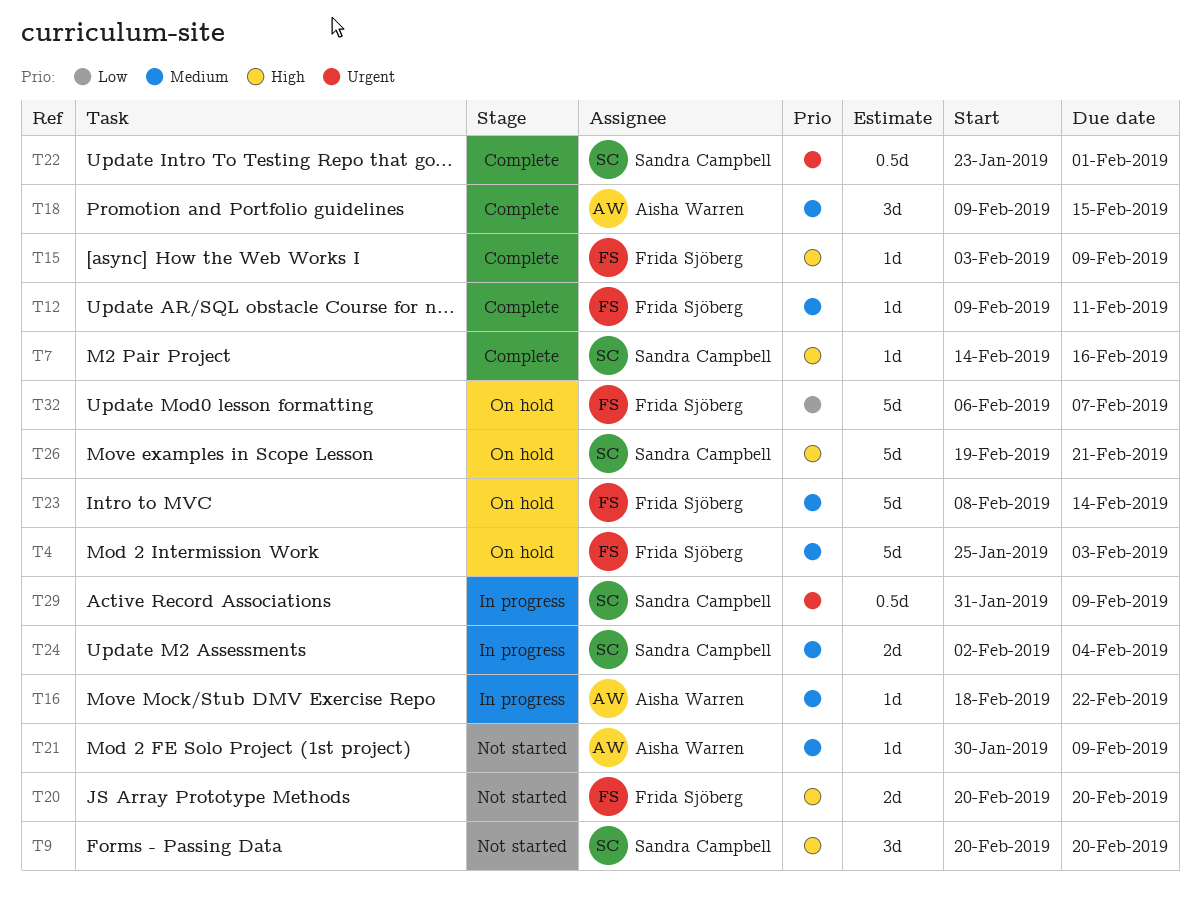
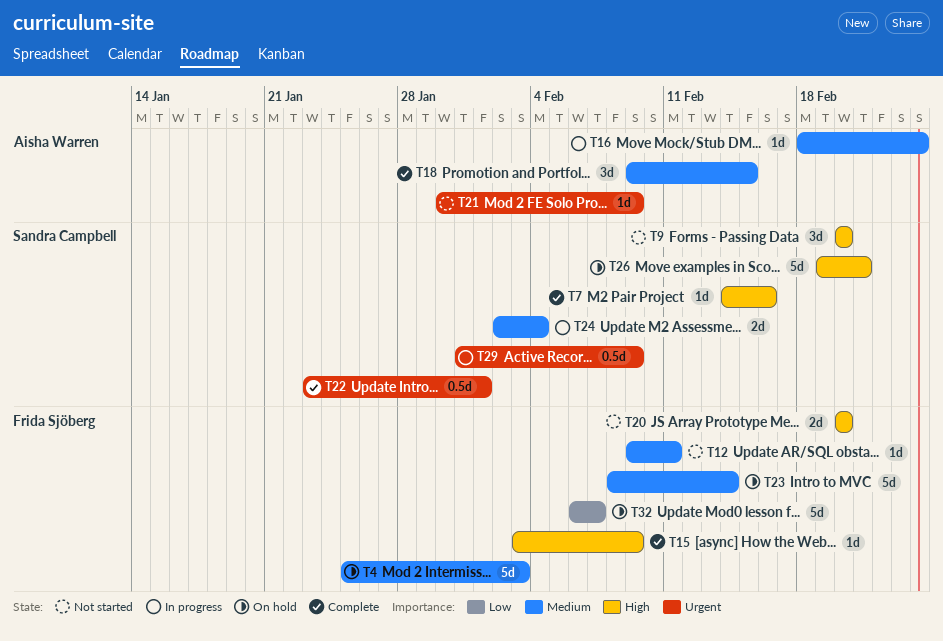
T12, status: Complete -> Not started
T16, due: Feb 22 -> Feb 24
T21, priority: Medium -> Urgent

